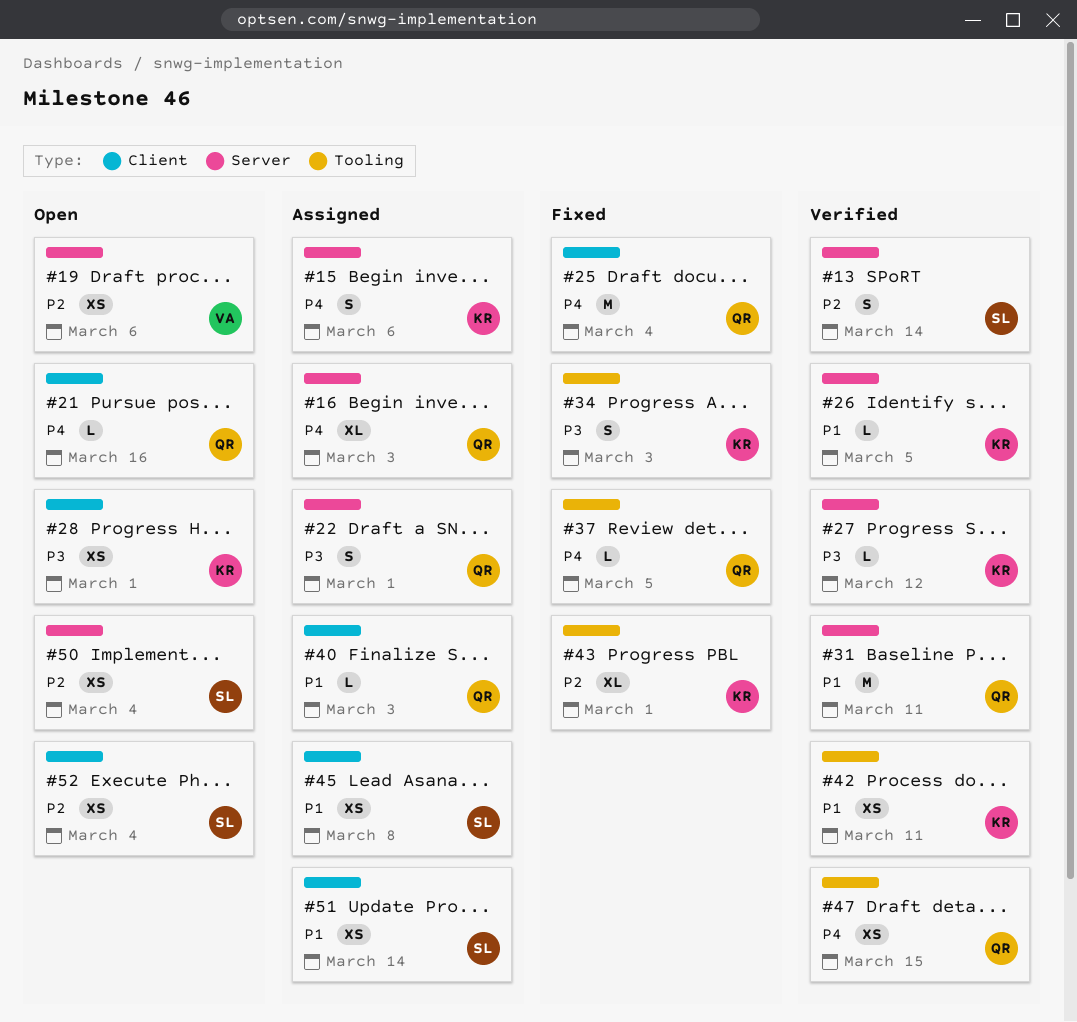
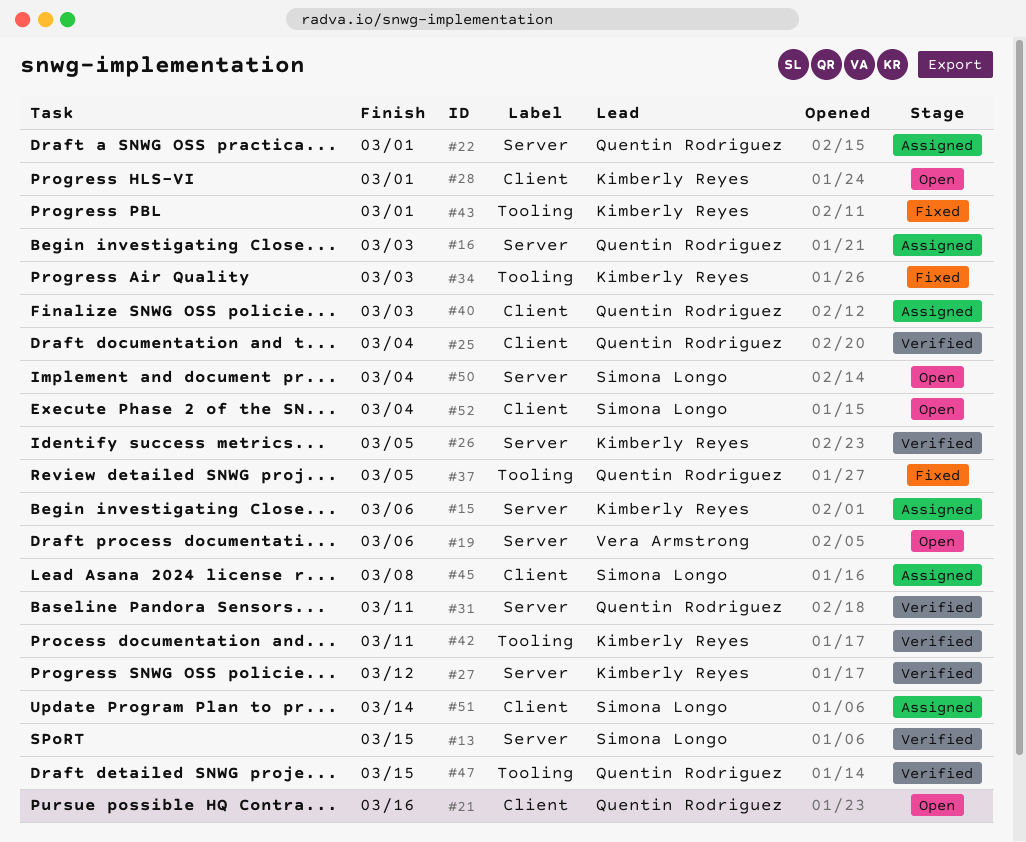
#13, due: Mar 14 -> Mar 15
#25, status: Fixed -> Verified

